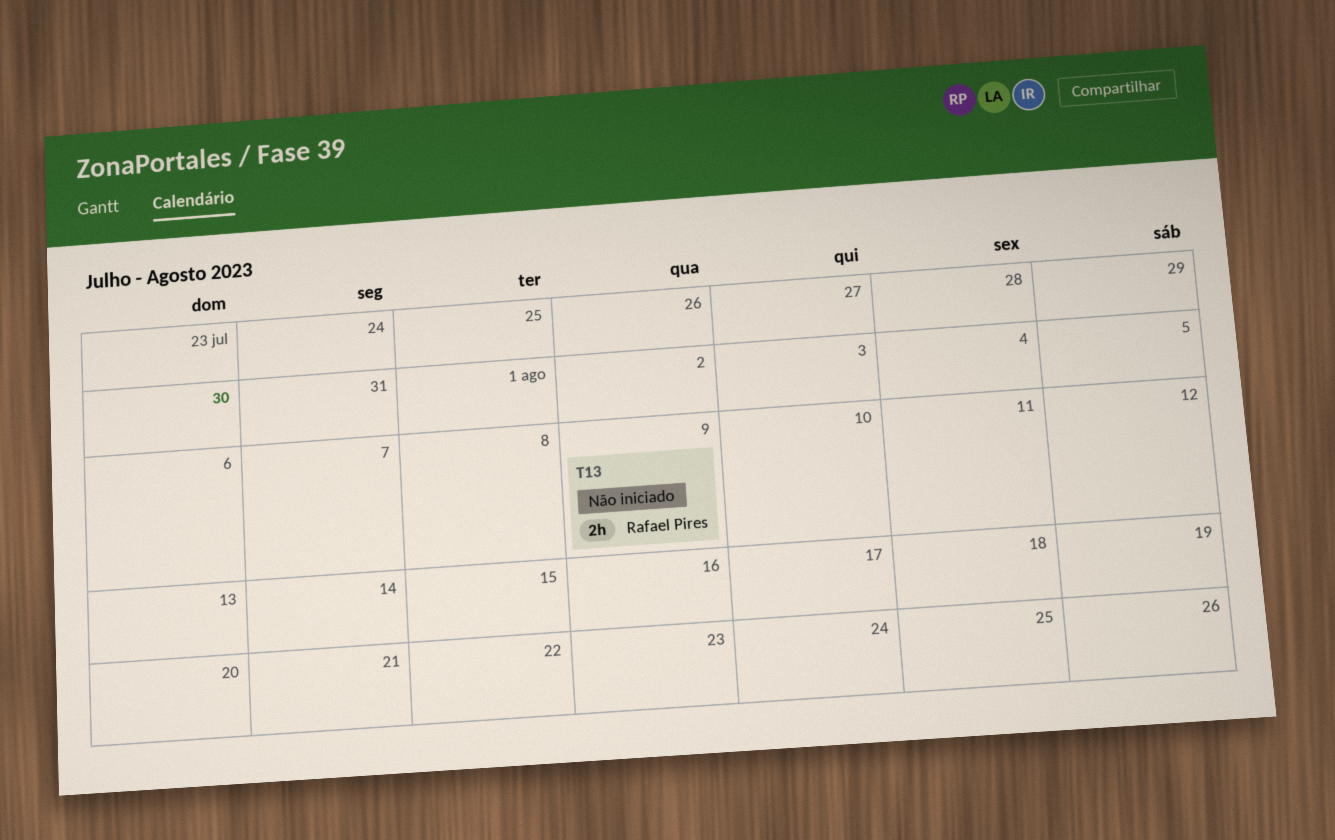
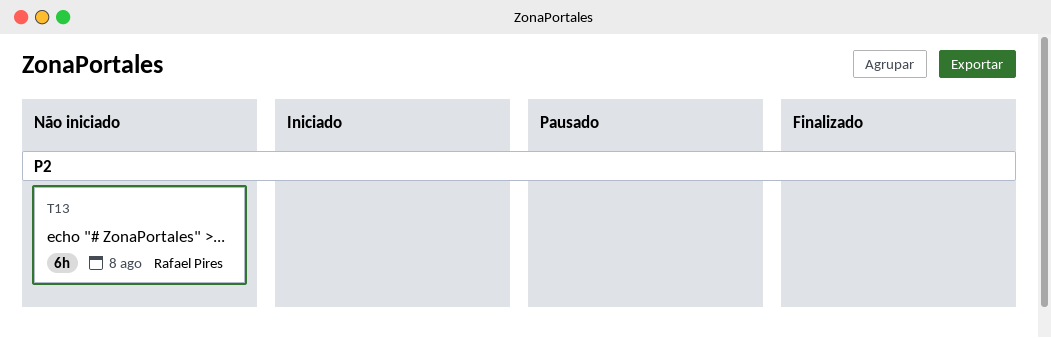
T13, estimate: 2h -> 6h
T13, due: Aug 9 -> Aug 8

